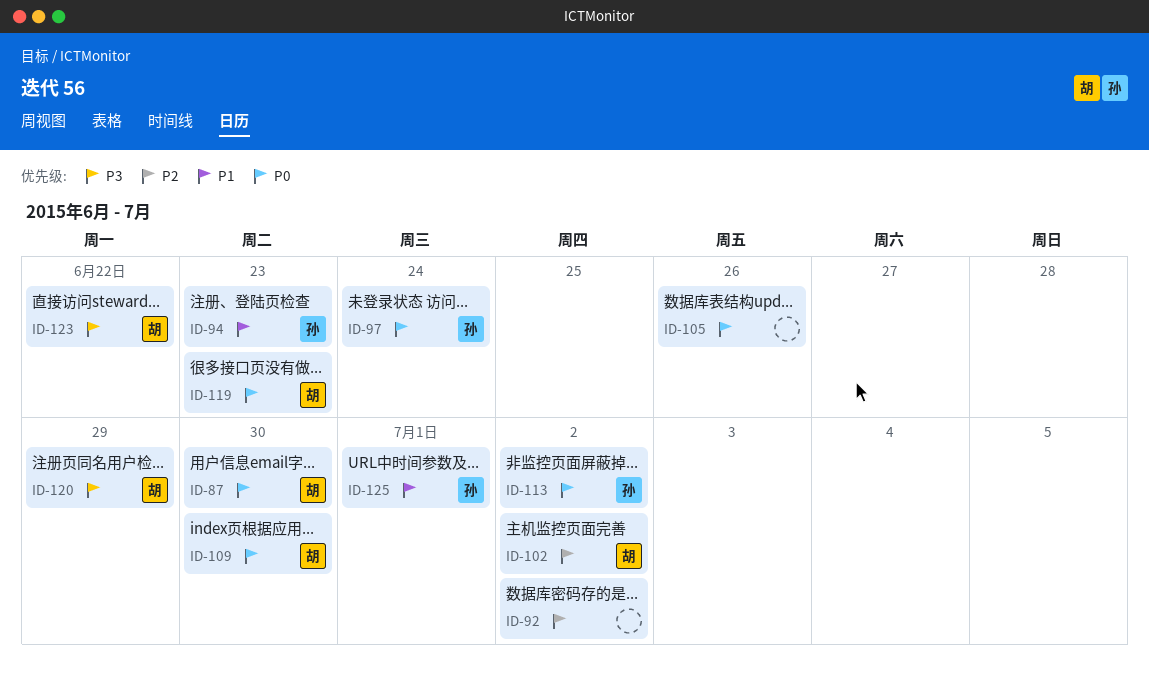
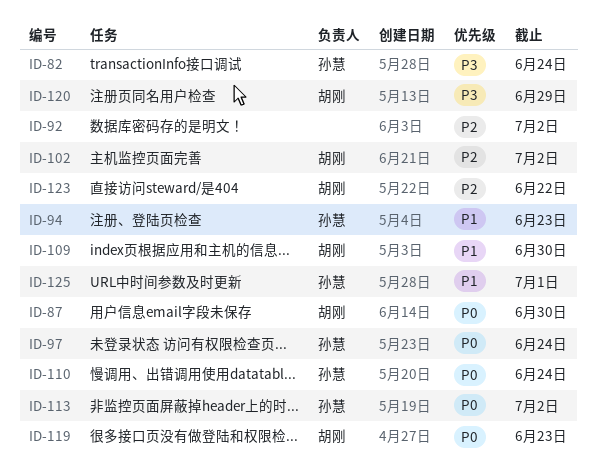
ID-82: none -> present
ID-105: present -> none
ID-109, priority: P0 -> P1
ID-110: none -> present
ID-123, priority: P3 -> P2

